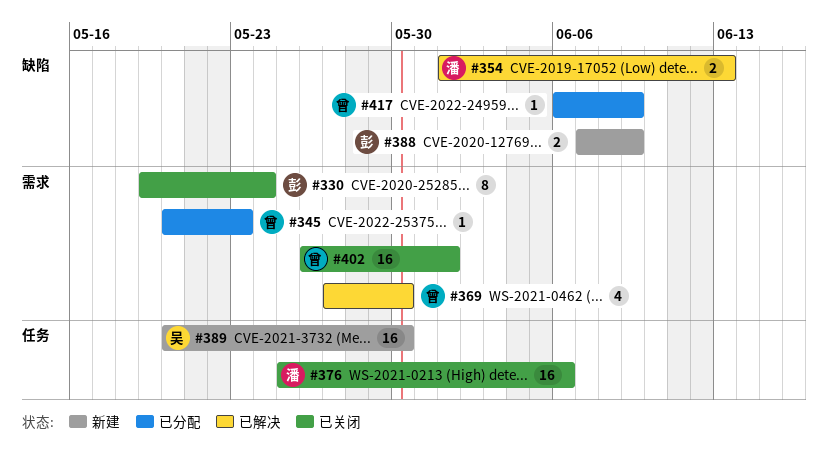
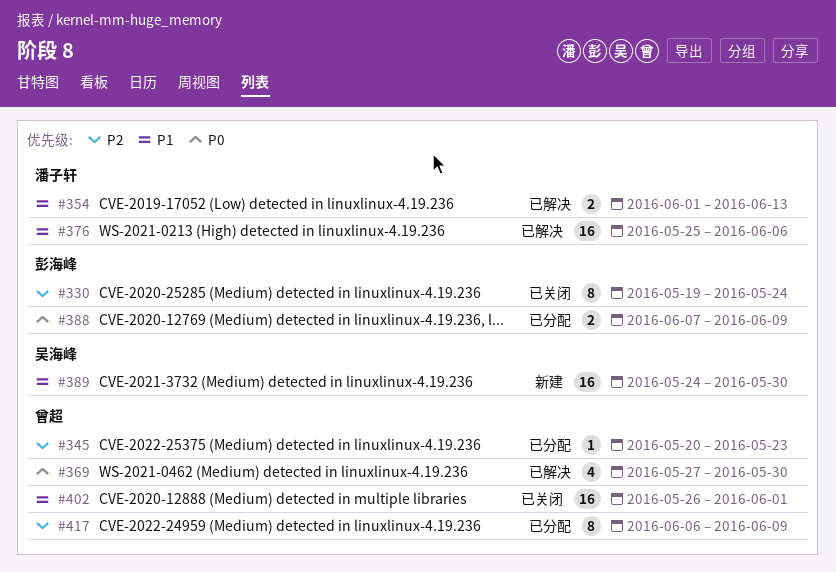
#376, status: 已关闭 -> 已解决
#388, status: 新建 -> 已分配
#389, start: May 20 -> May 24
#417, estimate: 1 -> 8

